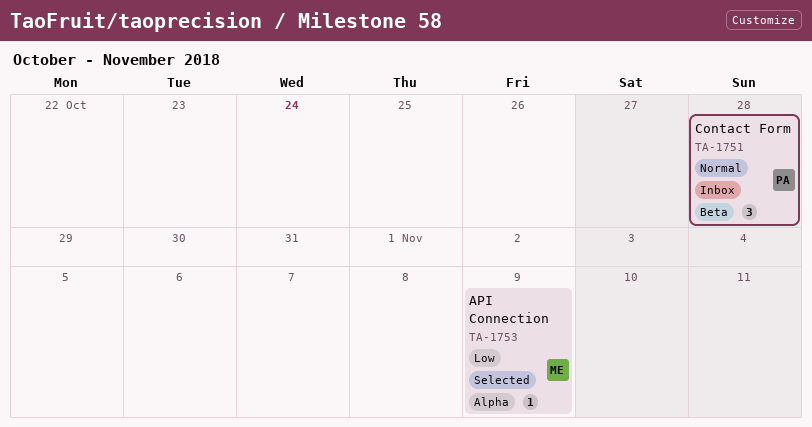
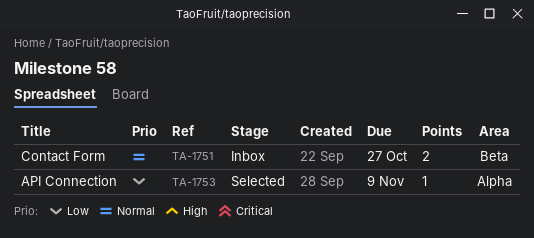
TA-1751, estimate: 3 -> 2
TA-1751, due: Oct 28 -> Oct 27

